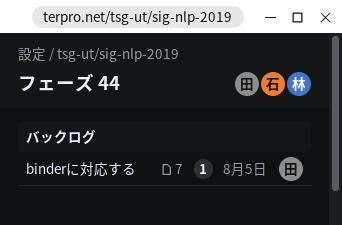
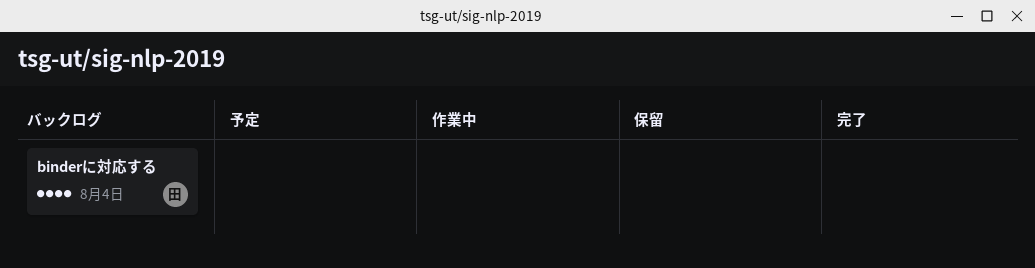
binderに対応する, estimate: 1 -> 4
binderに対応する, due: Aug 5 -> Aug 4

